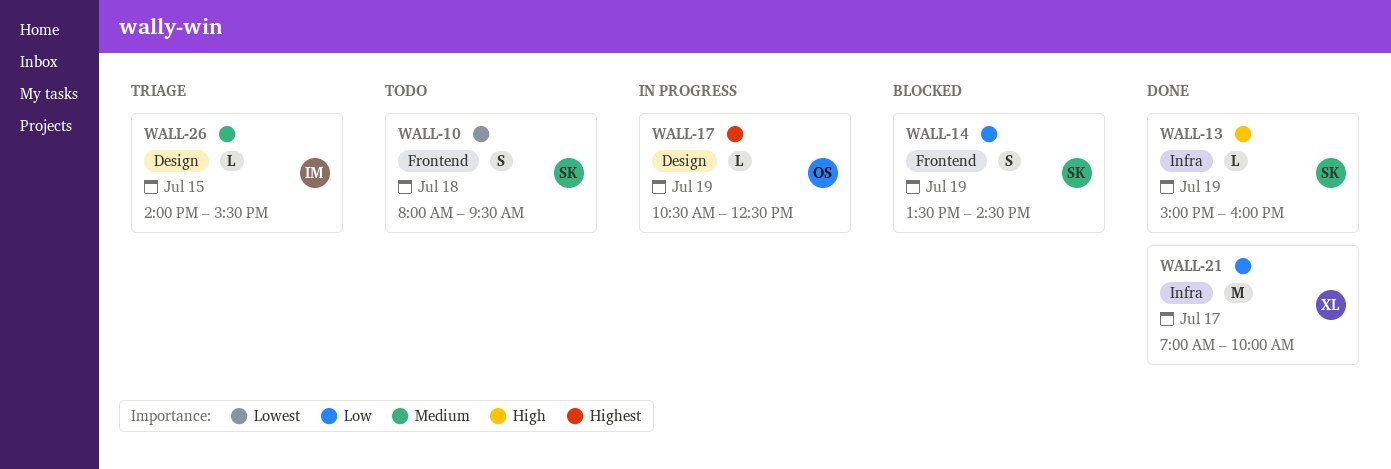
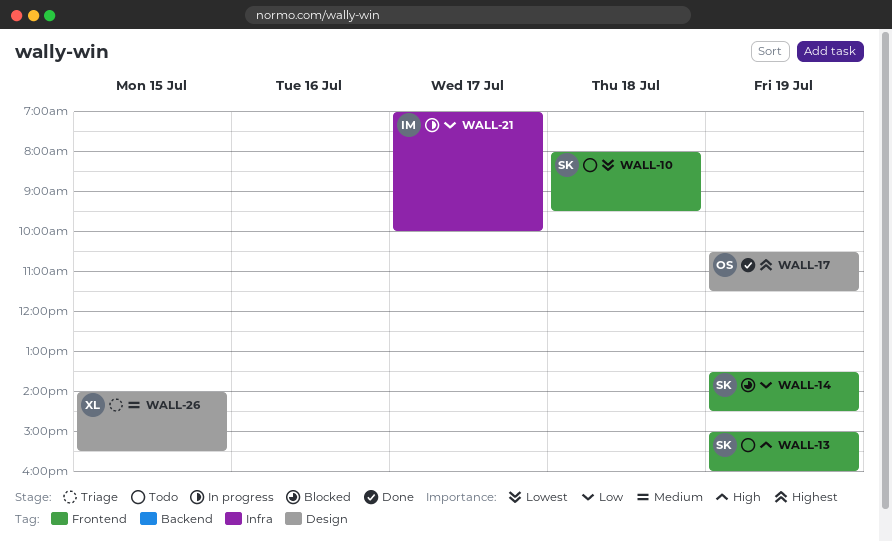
WALL-13, status: Done -> Todo
WALL-13, label: Infra -> Frontend
WALL-17, status: In progress -> Done
WALL-17, ends: 12:30 -> 11:30
WALL-21, status: Done -> In progress
WALL-21, owner: XL -> IM
WALL-26, owner: IM -> XL

